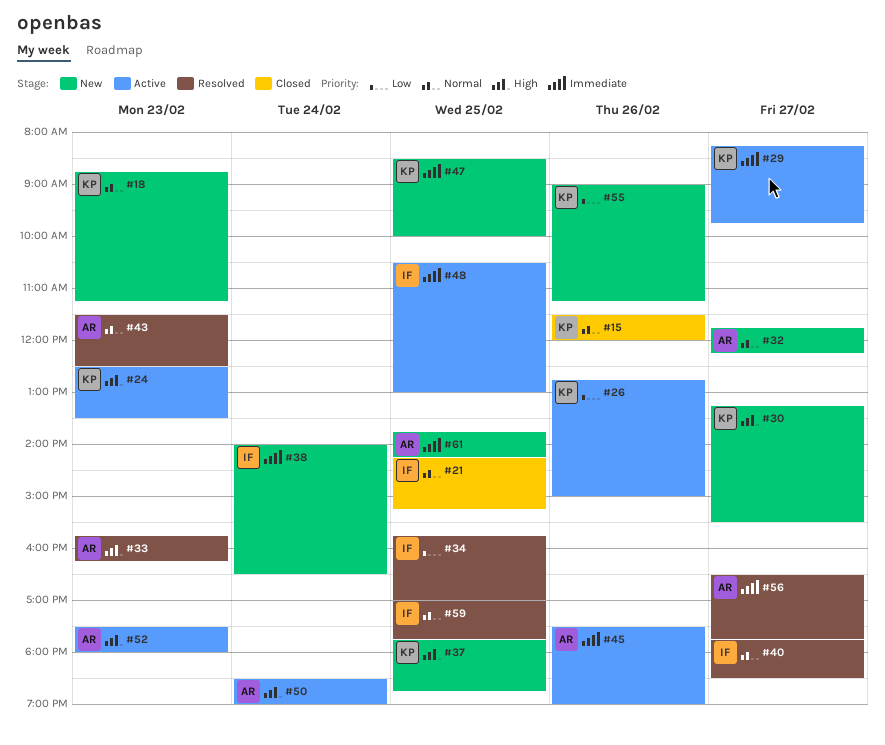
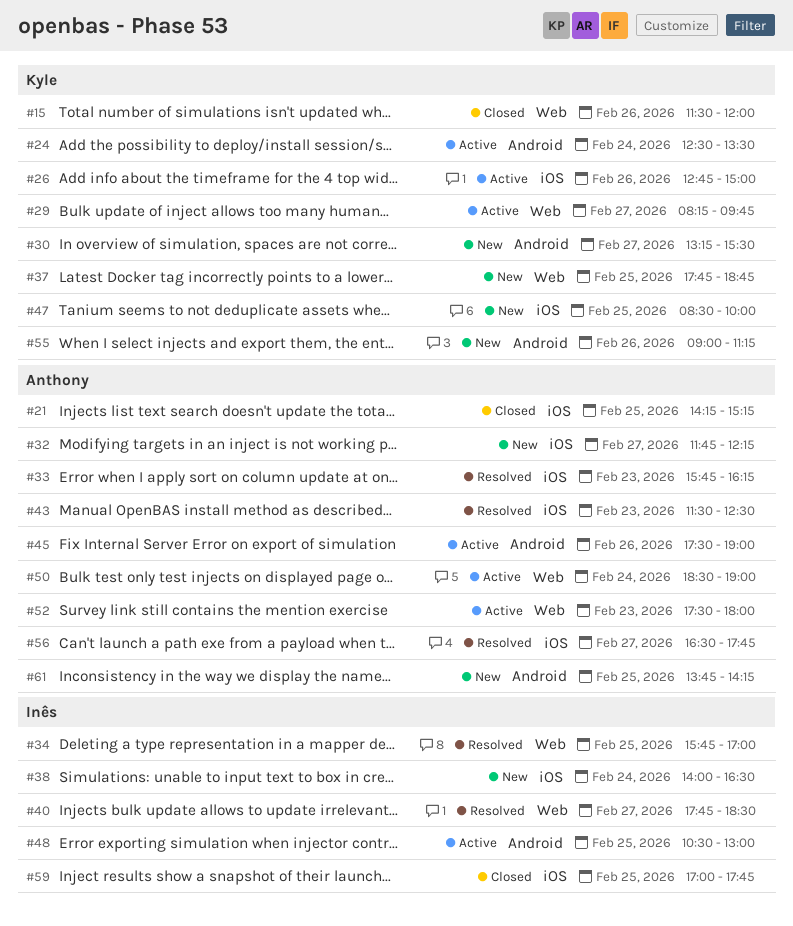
#18: present -> none
#21, owner: Inês -> Anthony
#24, day: Feb 23 -> Feb 24
#59, status: Resolved -> Closed

